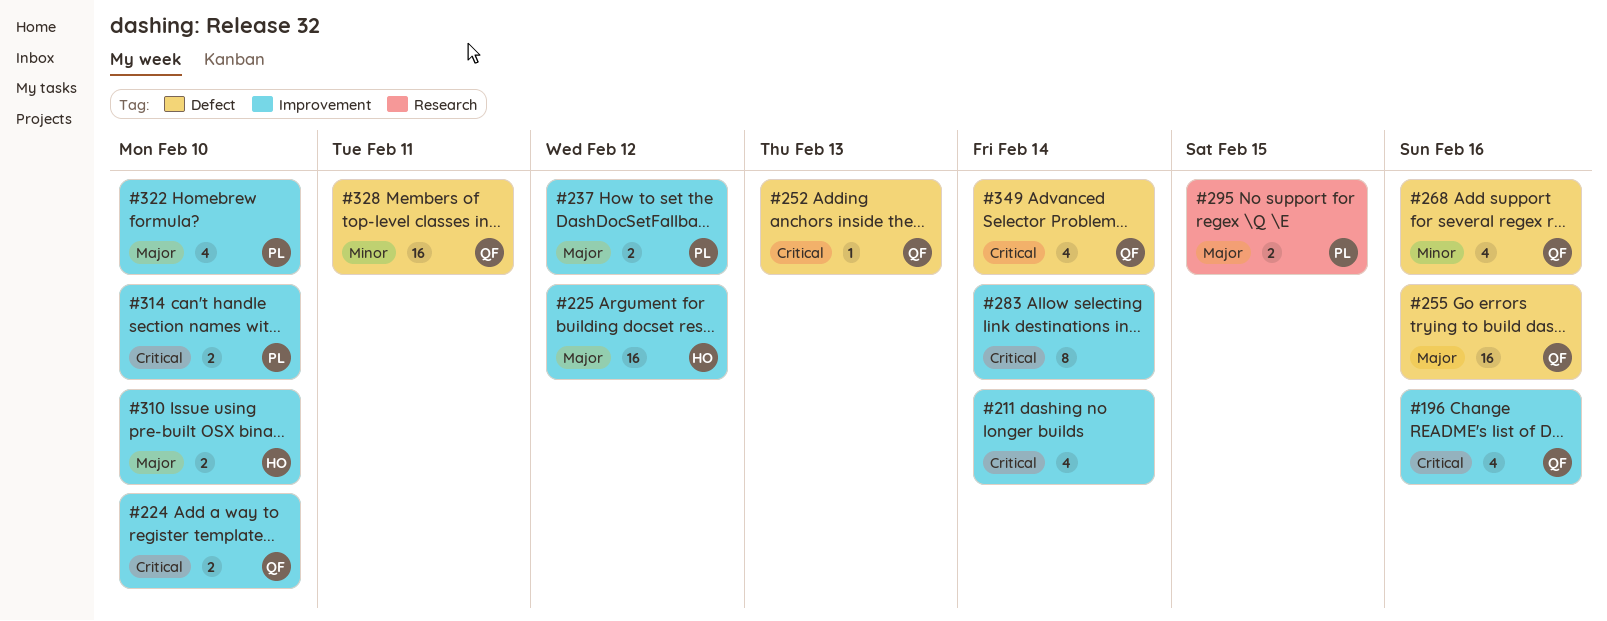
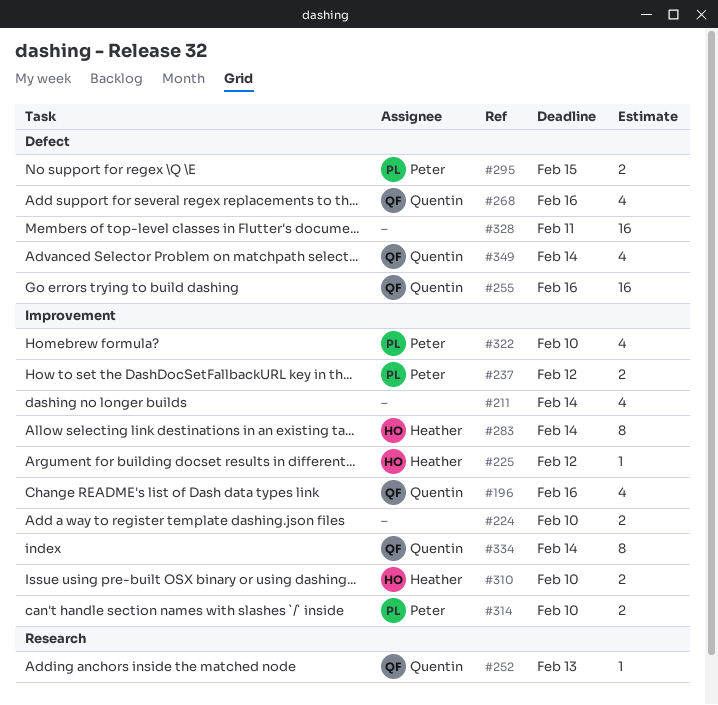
#224, owner: Quentin -> none
#225, estimate: 16 -> 1
#252, label: Defect -> Research
#283, owner: none -> Heather
#295, label: Research -> Defect
#328, owner: Quentin -> none
#334: none -> present

